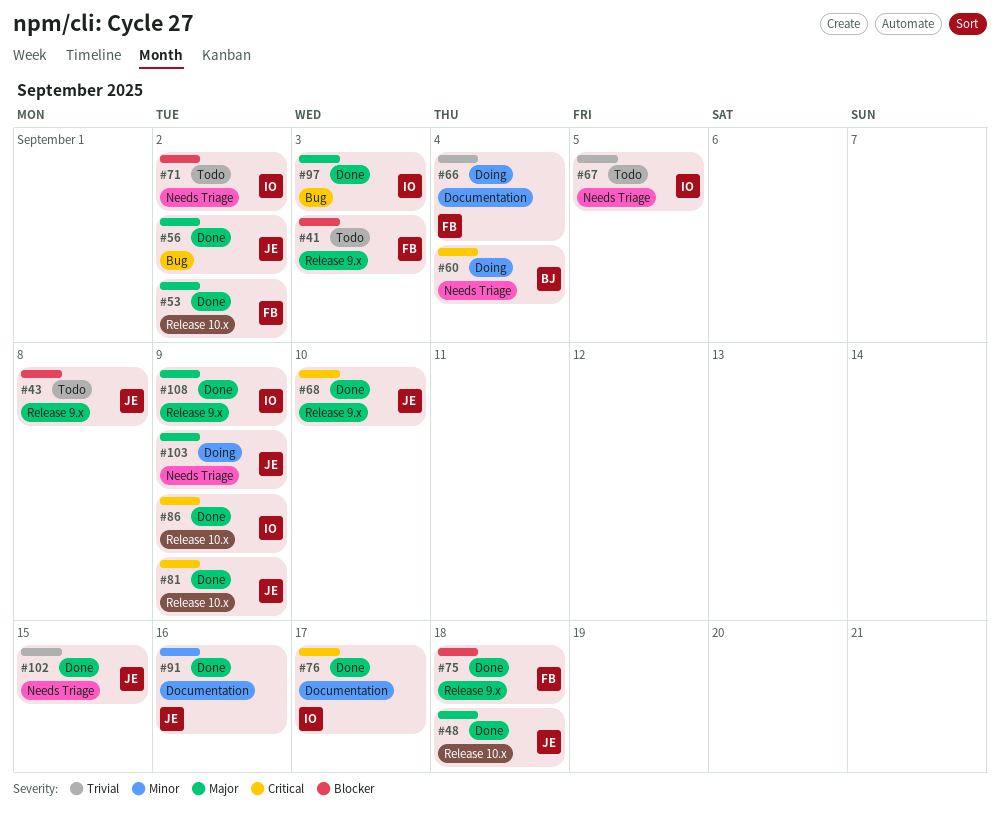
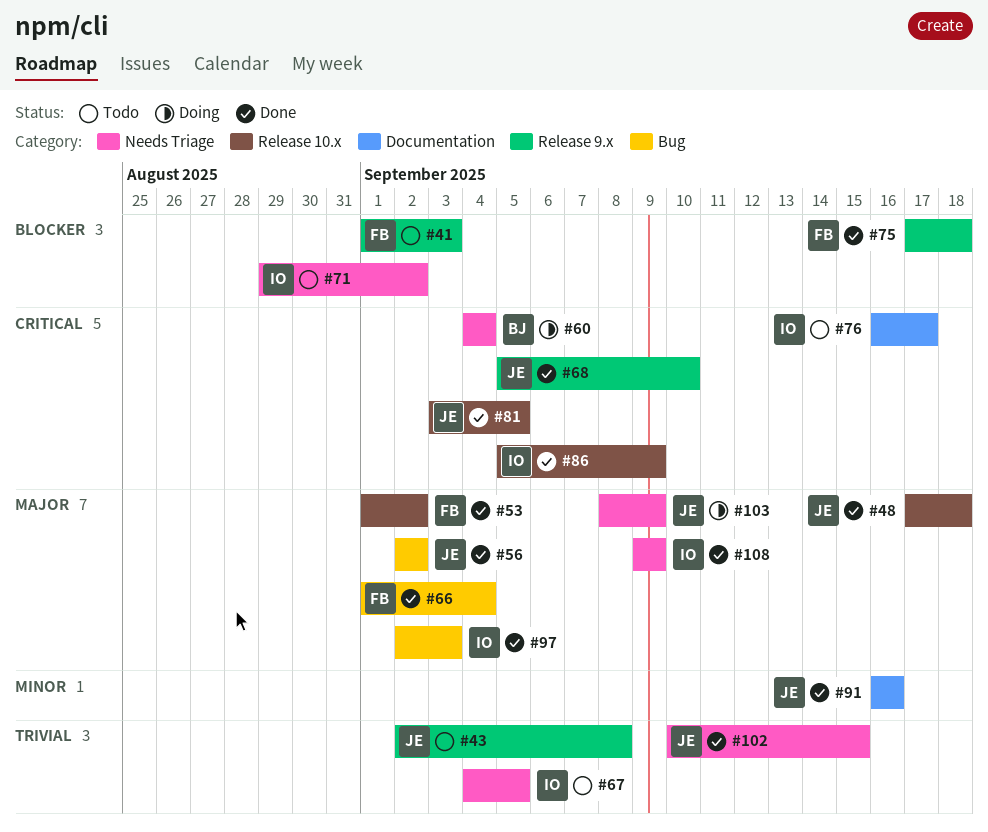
#43, priority: Blocker -> Trivial
#66, status: Doing -> Done
#66, priority: Trivial -> Major
#66, label: Documentation -> Bug
#76, status: Done -> Todo
#81, due: Sep 9 -> Sep 5
#108, label: Release 9.x -> Needs Triage

